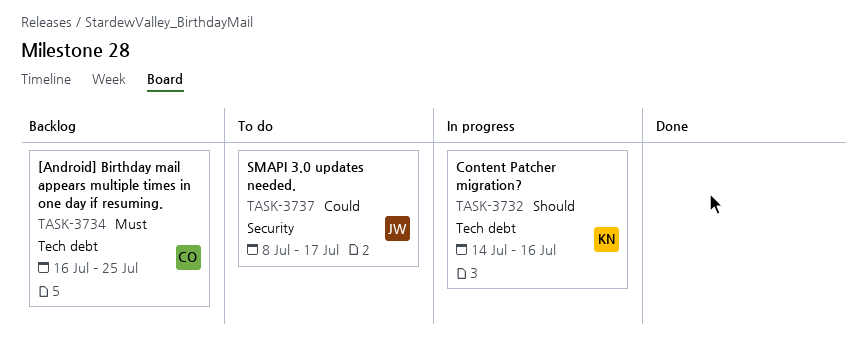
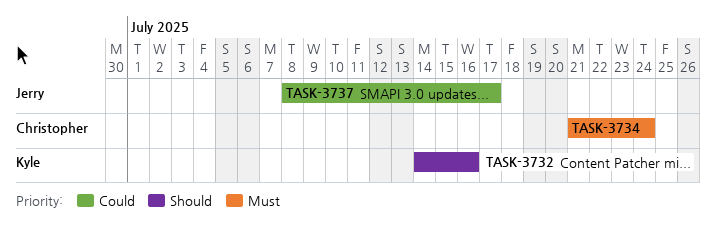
TASK-3734, start: Jul 16 -> Jul 21
TASK-3734, due: Jul 25 -> Jul 24

